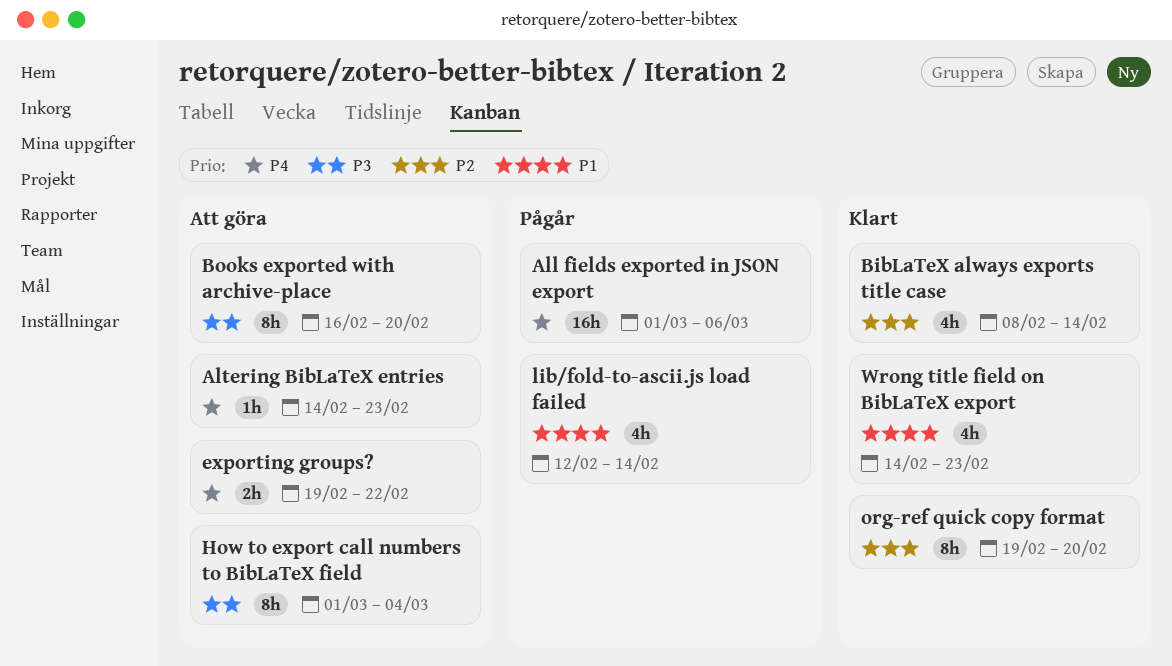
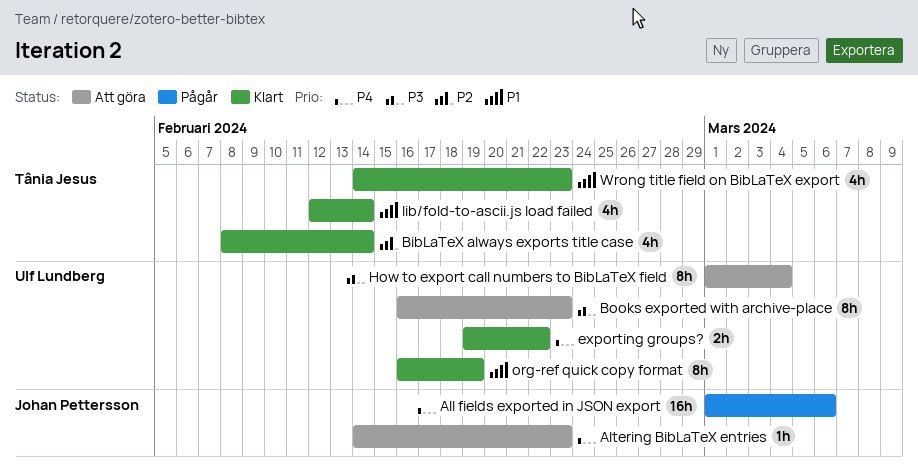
Books exported with archive-place, due: Feb 20 -> Feb 23
exporting groups?, status: Att göra -> Klart
lib/fold-to-ascii.js load failed, status: Pågår -> Klart
org-ref quick copy format, priority: P2 -> P1
org-ref quick copy format, start: Feb 19 -> Feb 16
org-ref quick copy format, due: Feb 20 -> Feb 19

